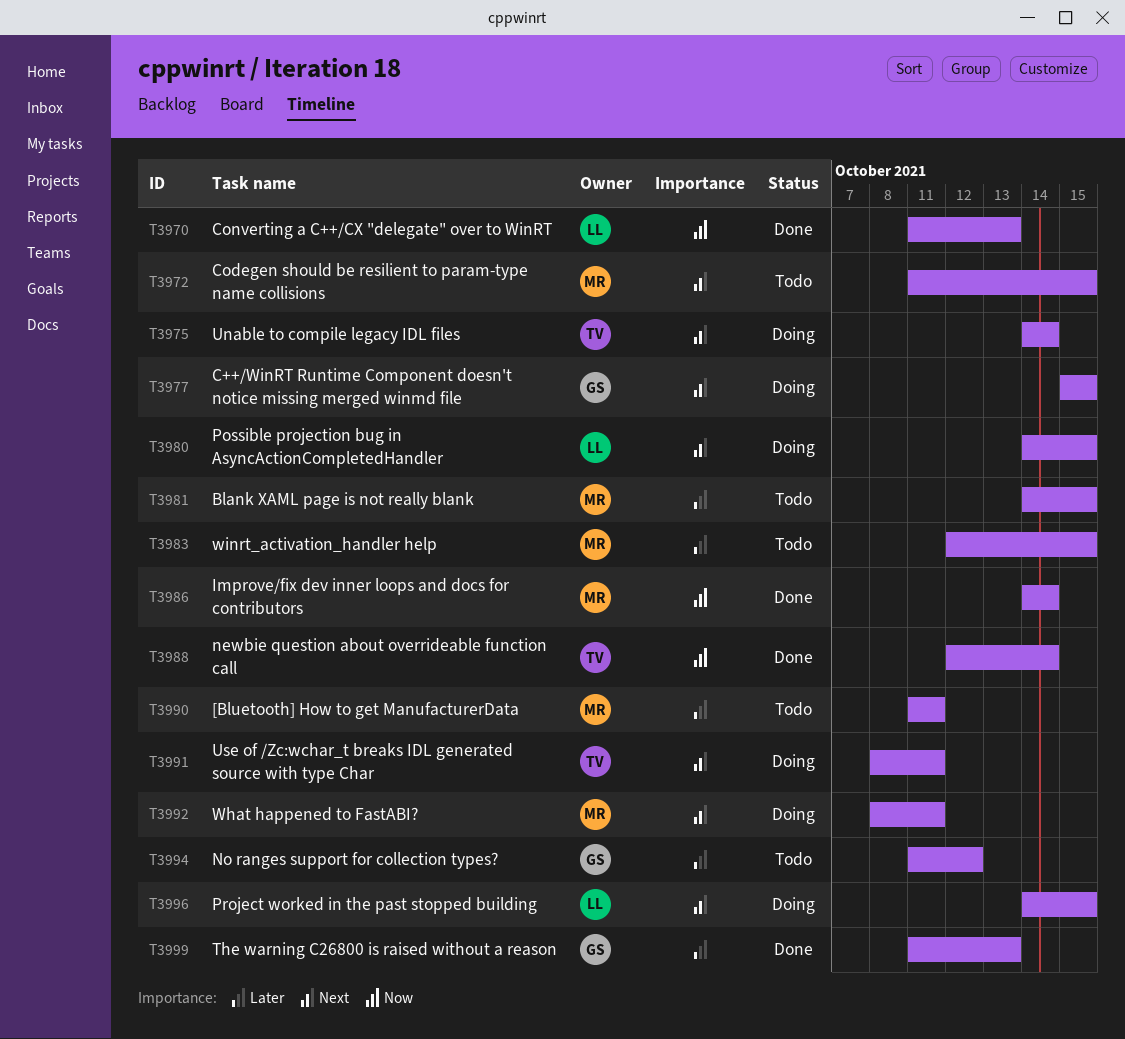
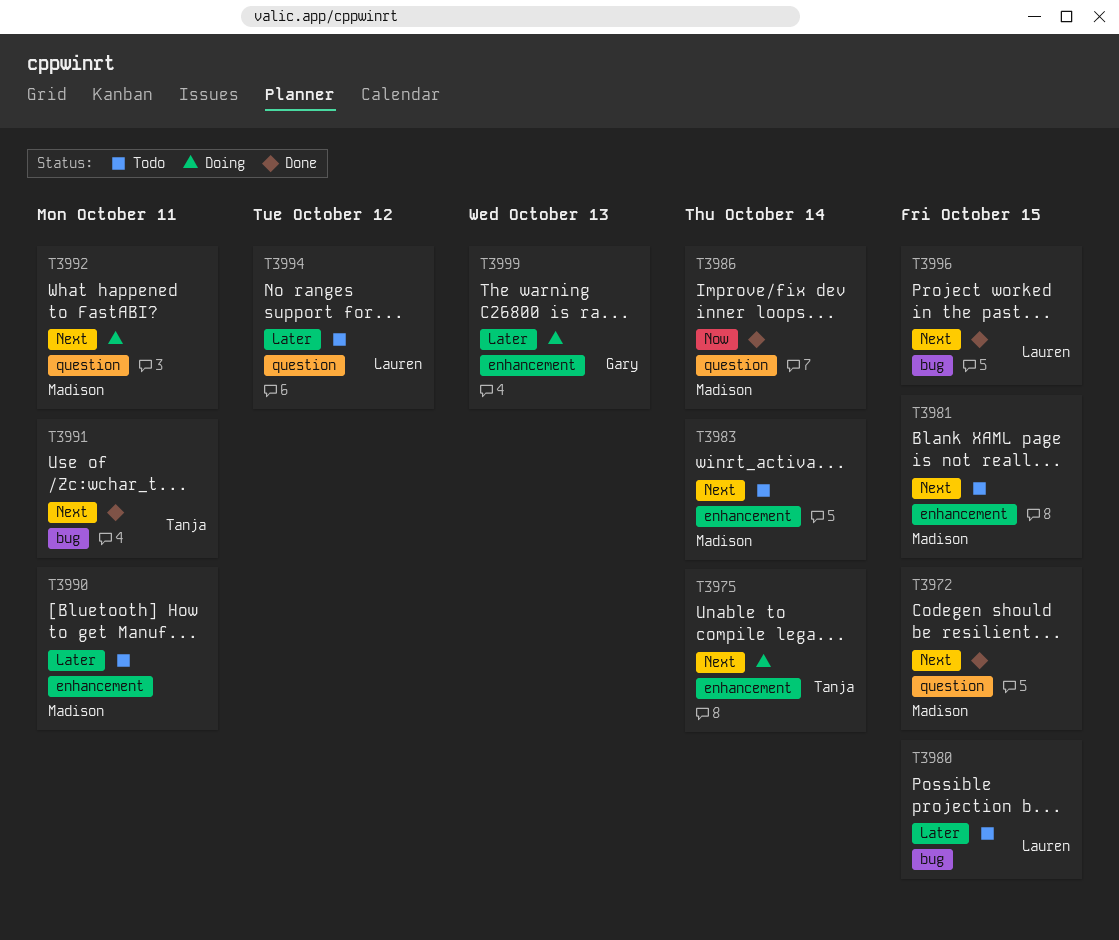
T3970: present -> none
T3972, status: Todo -> Done
T3977: present -> none
T3980, status: Doing -> Todo
T3980, priority: Next -> Later
T3981, priority: Later -> Next
T3983, priority: Later -> Next
T3983, due: Oct 15 -> Oct 14
T3988: present -> none
T3991, status: Doing -> Done
T3994, owner: Gary -> Lauren
T3996, status: Doing -> Done
T3999, status: Done -> Doing

